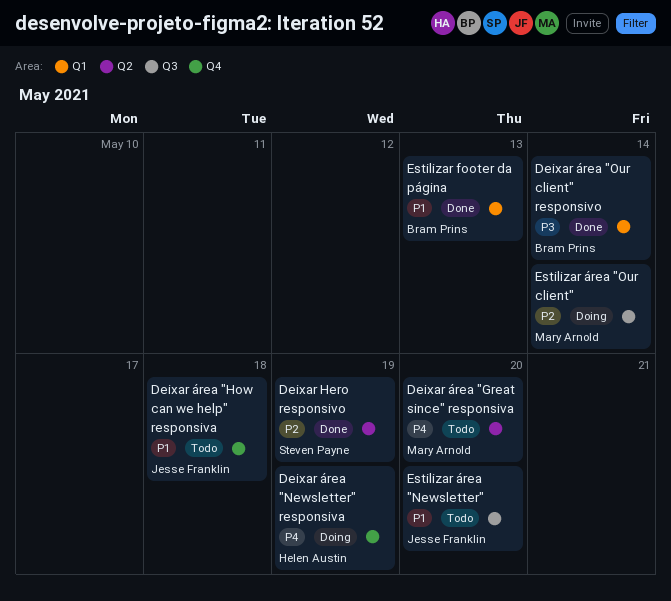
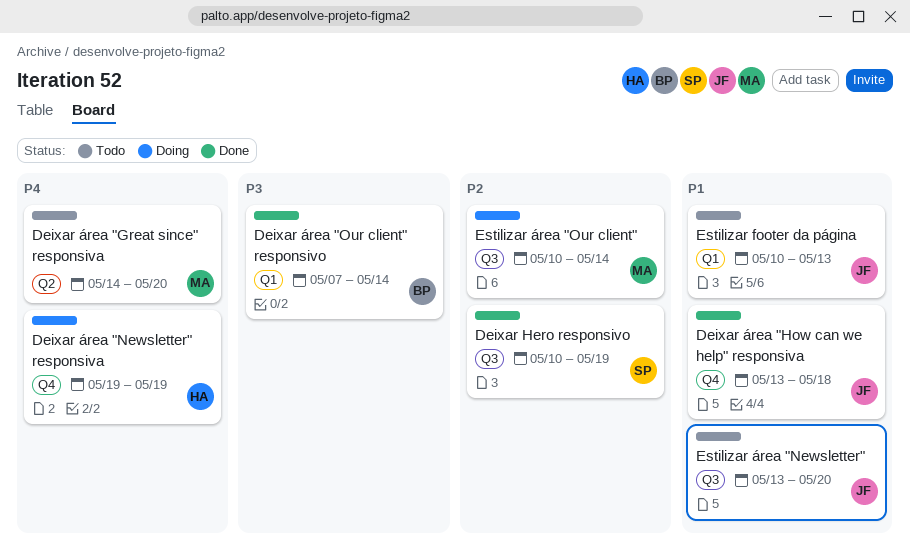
Deixar Hero responsivo, label: Q2 -> Q3
Deixar área "How can we help" responsiva, status: Todo -> Done
Estilizar footer da página, status: Done -> Todo
Estilizar footer da página, owner: Bram Prins -> Jesse Franklin

